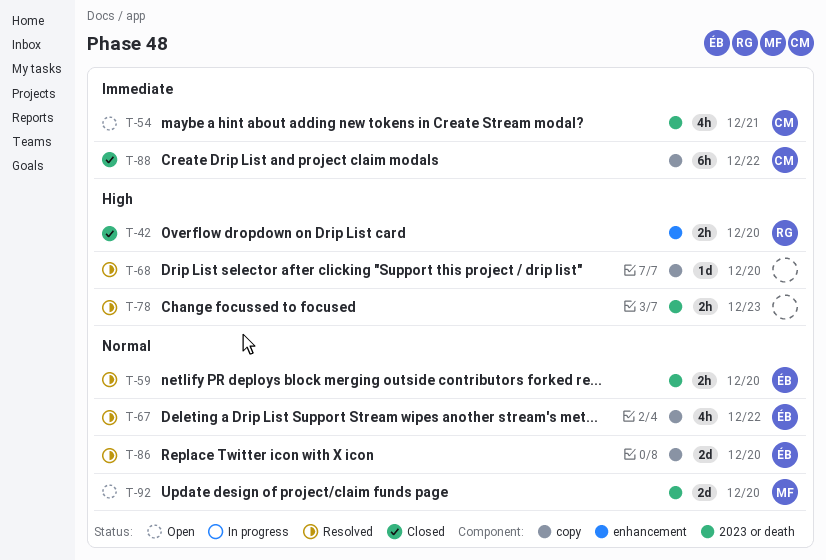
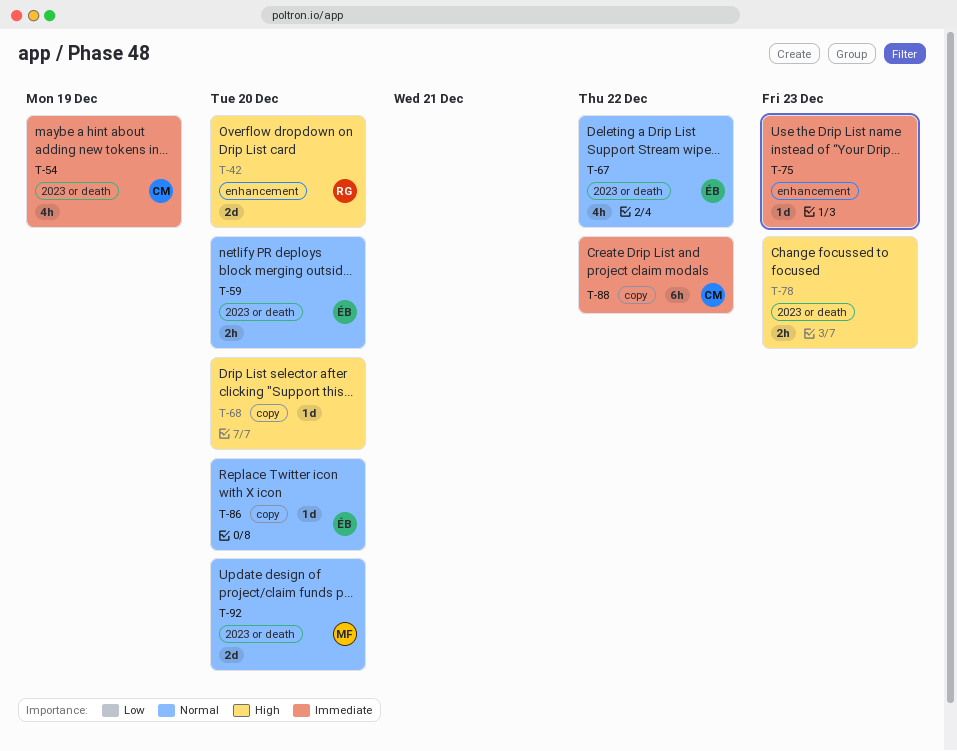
T-42, estimate: 2h -> 2d
T-54, due: Dec 21 -> Dec 19
T-67, label: copy -> 2023 or death
T-75: none -> present
T-86, estimate: 2d -> 1d

